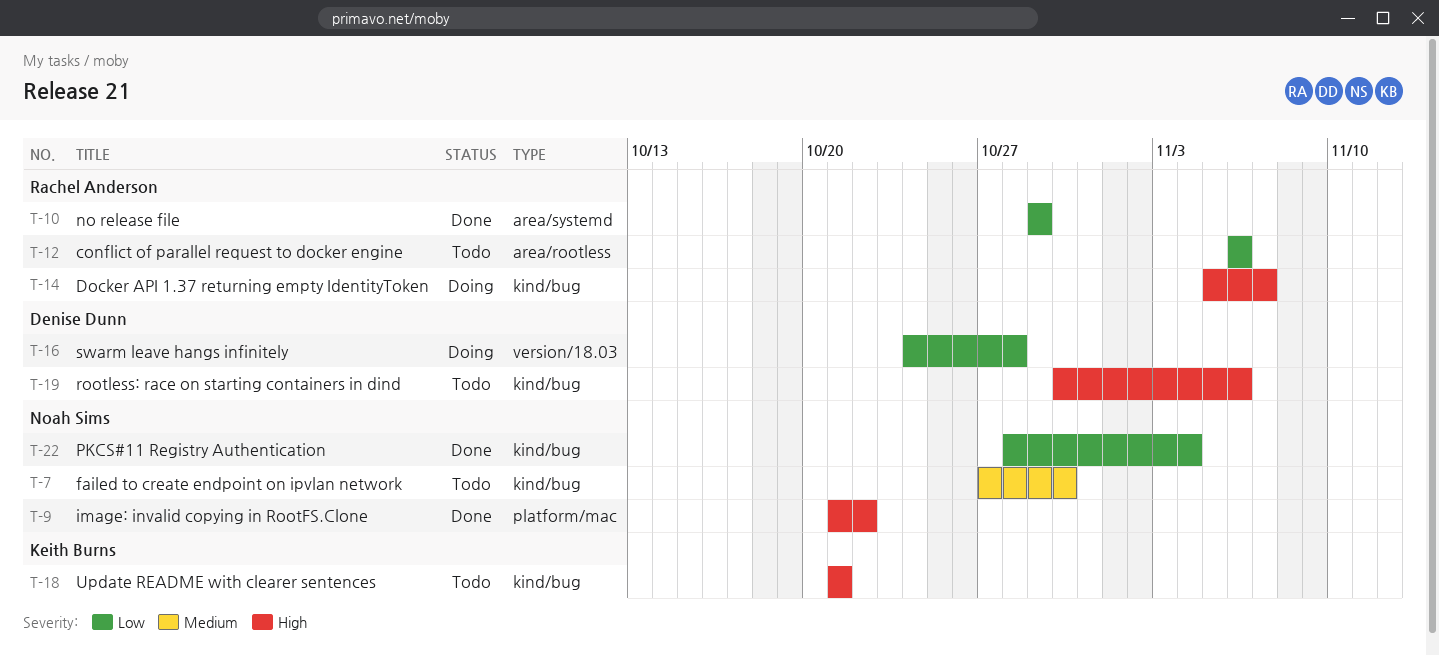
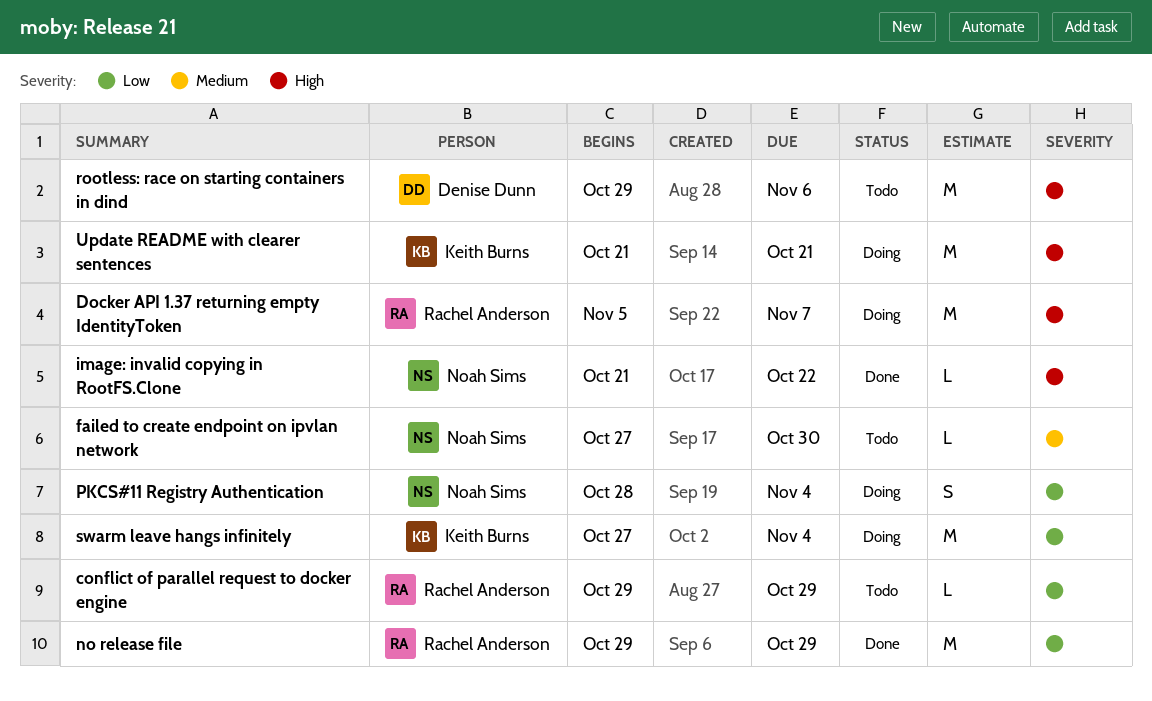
conflict of parallel request to docker engine, start: Nov 6 -> Oct 29
conflict of parallel request to docker engine, due: Nov 6 -> Oct 29
PKCS#11 Registry Authentication, status: Done -> Doing
rootless: race on starting containers in dind, start: Oct 30 -> Oct 29
swarm leave hangs infinitely, owner: Denise Dunn -> Keith Burns
swarm leave hangs infinitely, start: Oct 24 -> Oct 27
swarm leave hangs infinitely, due: Oct 28 -> Nov 4
Update README with clearer sentences, status: Todo -> Doing

